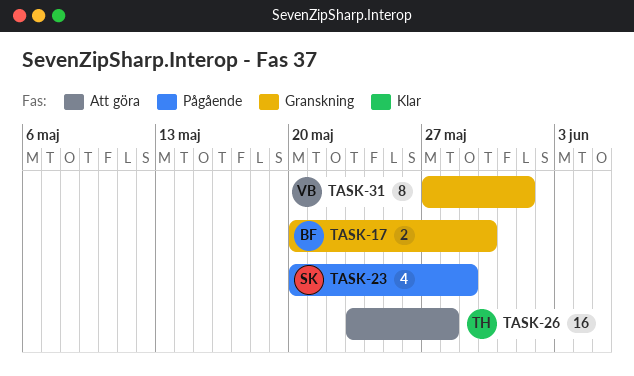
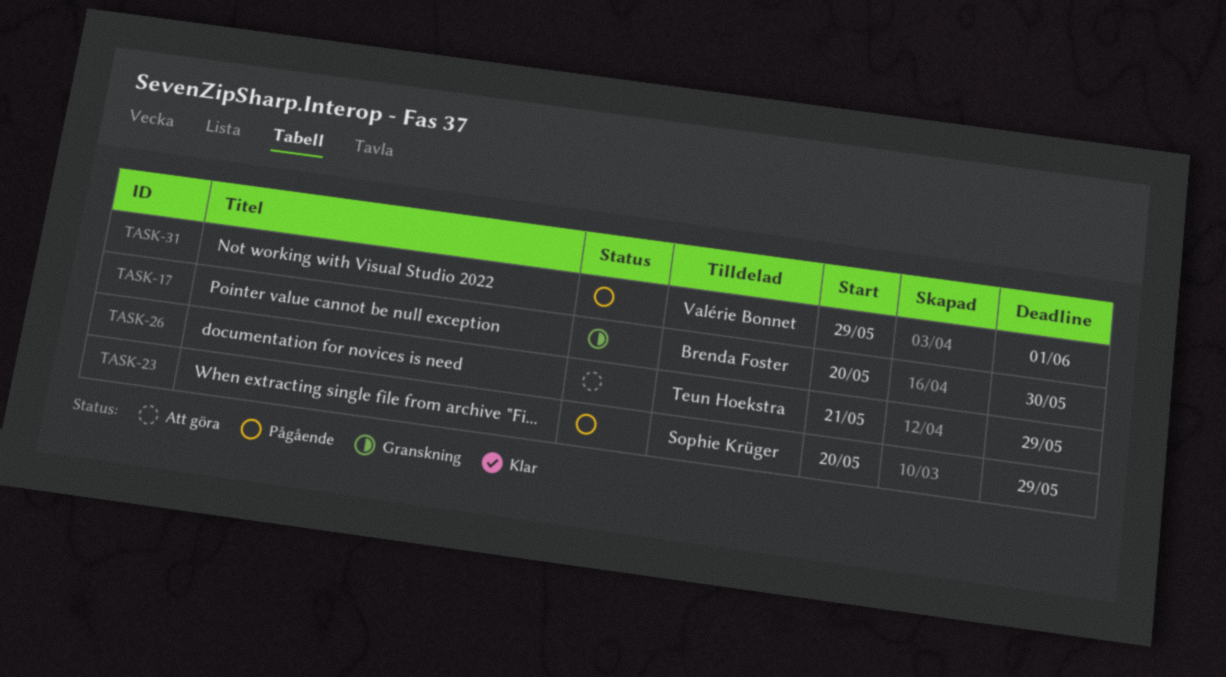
TASK-26, start: May 23 -> May 21
TASK-26, due: May 28 -> May 29
TASK-31, status: Granskning -> Pågående
TASK-31, start: May 27 -> May 29

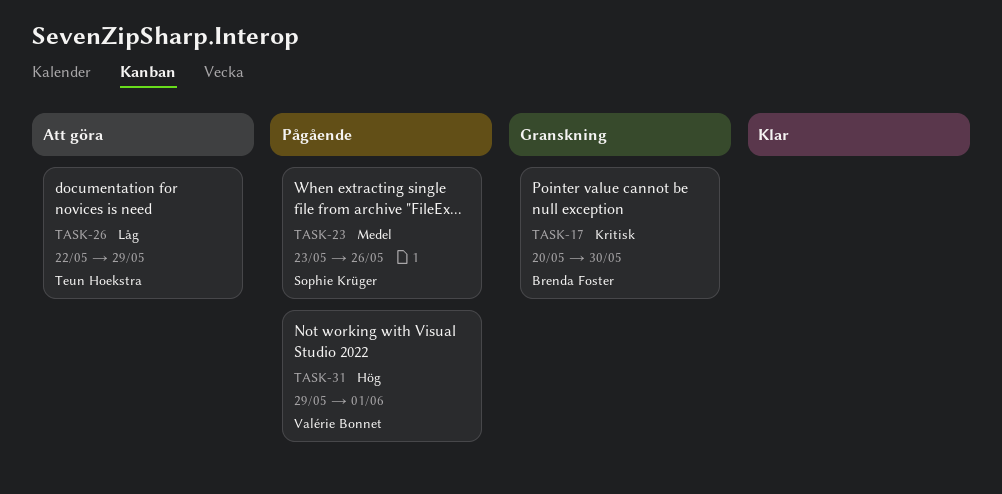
TASK-23, start: May 20 -> May 23
TASK-23, due: May 29 -> May 26
TASK-26, start: May 21 -> May 22

